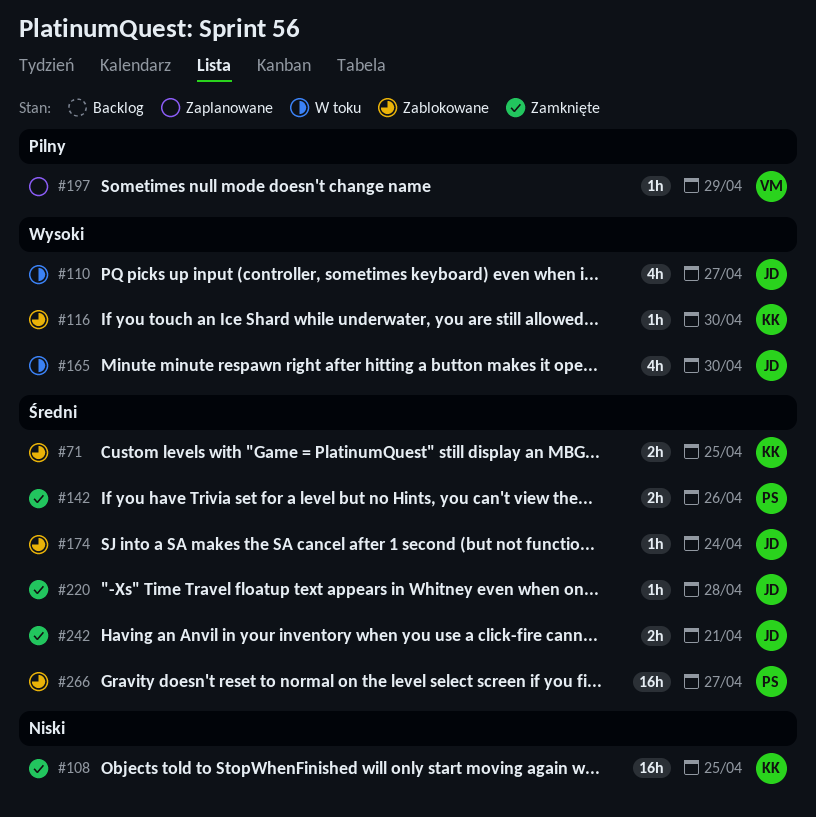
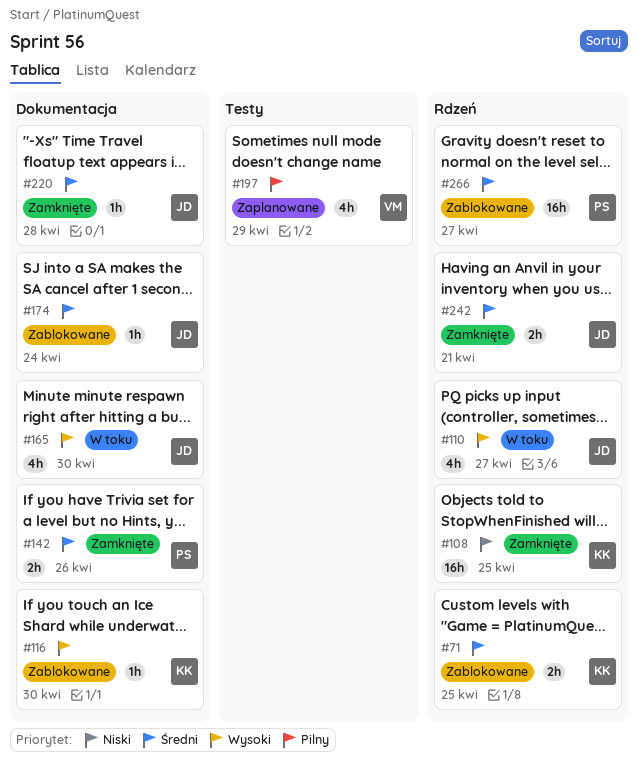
#197, estimate: 1h -> 4h

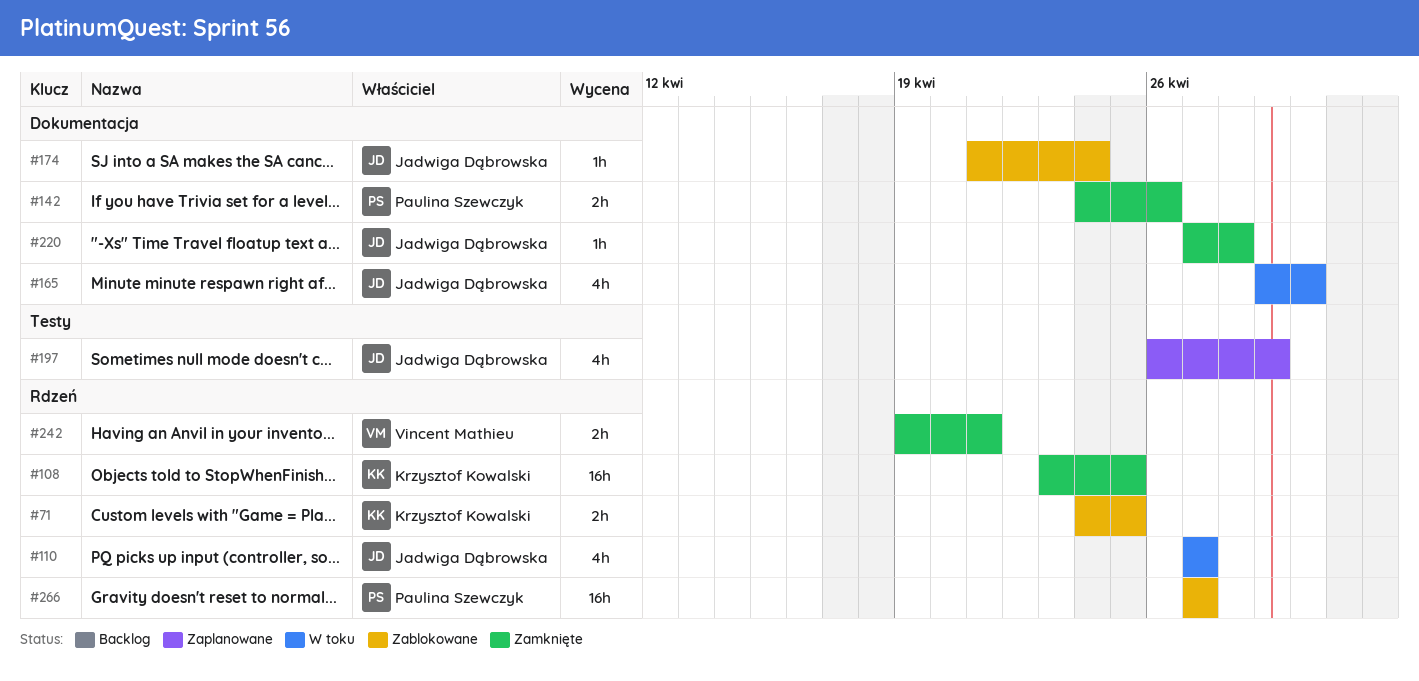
#116: present -> none
#197, owner: Vincent Mathieu -> Jadwiga Dąbrowska
#242, owner: Jadwiga Dąbrowska -> Vincent Mathieu

